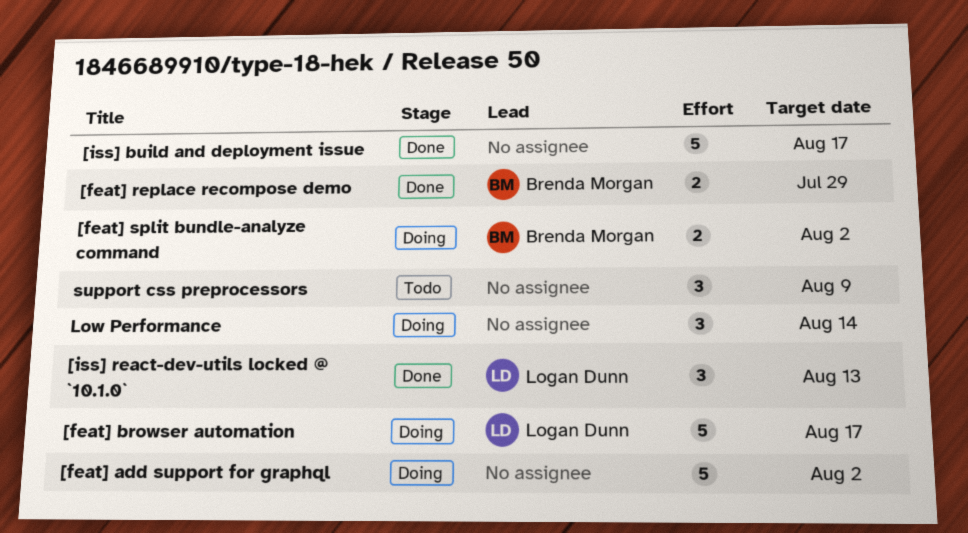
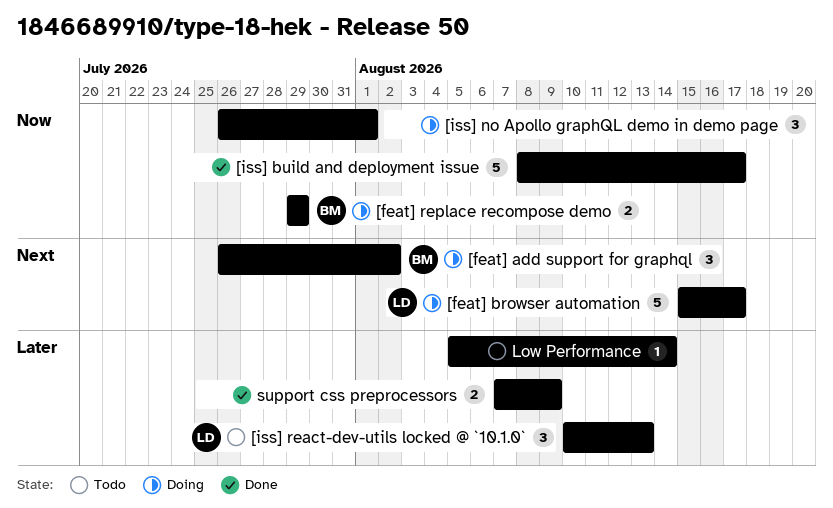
[feat] add support for graphql, owner: none -> Brenda Morgan
[feat] add support for graphql, estimate: 5 -> 3
[feat] replace recompose demo, status: Done -> Doing
[feat] split bundle-analyze command: present -> none
[iss] no Apollo graphQL demo in demo page: none -> present
[iss] react-dev-utils locked @ `10.1.0`, status: Done -> Todo
Low Performance, status: Doing -> Todo
Low Performance, estimate: 3 -> 1
support css preprocessors, status: Todo -> Done
support css preprocessors, estimate: 3 -> 2

